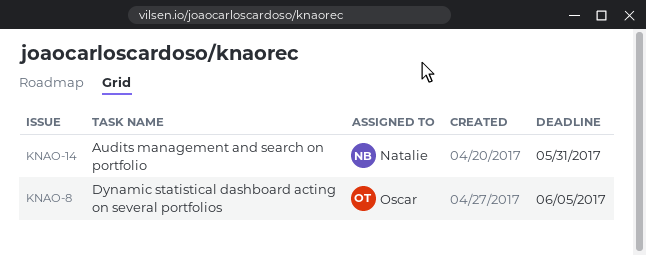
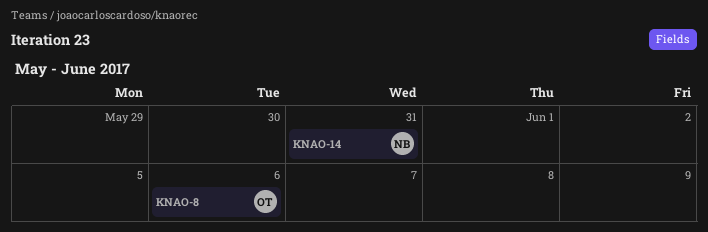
KNAO-8, due: Jun 5 -> Jun 6

